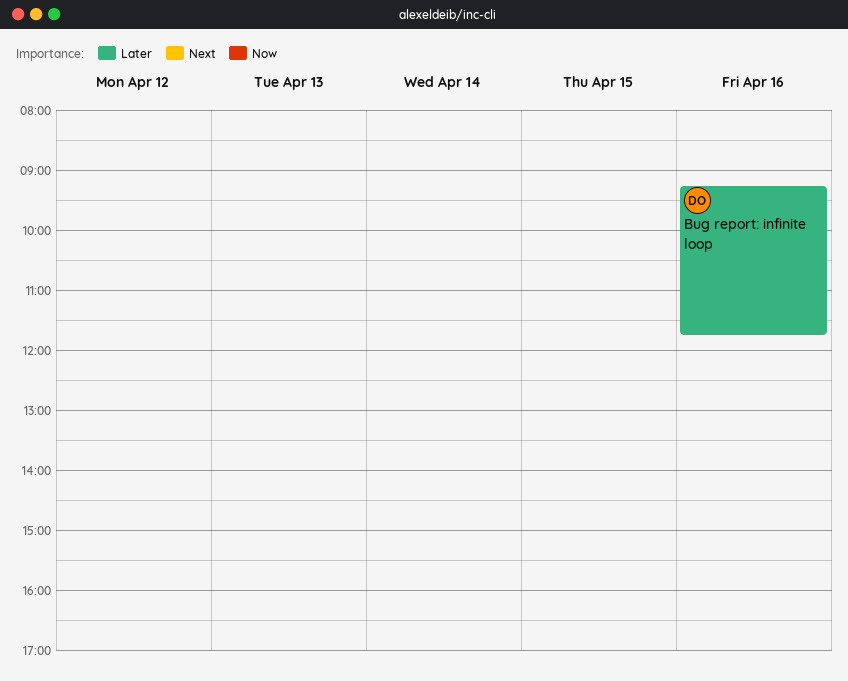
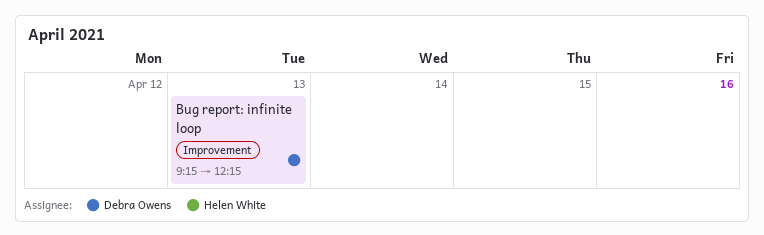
Bug report: infinite loop, day: Apr 16 -> Apr 13
Bug report: infinite loop, ends: 11:45 -> 12:15

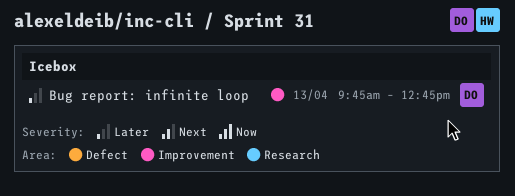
Bug report: infinite loop, begins: 09:15 -> 09:45
Bug report: infinite loop, ends: 12:15 -> 12:45

